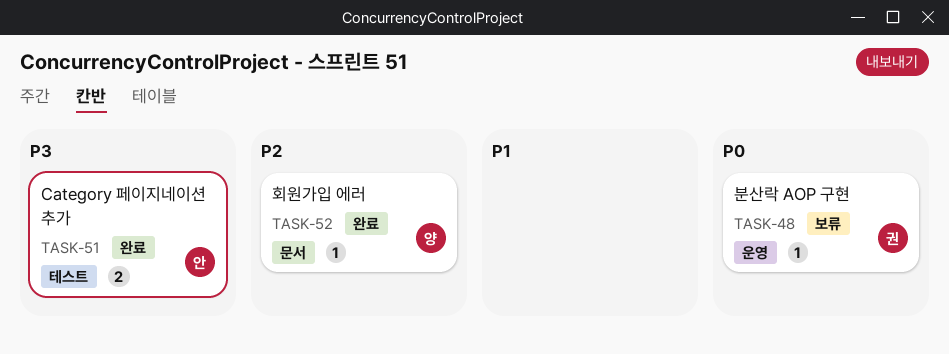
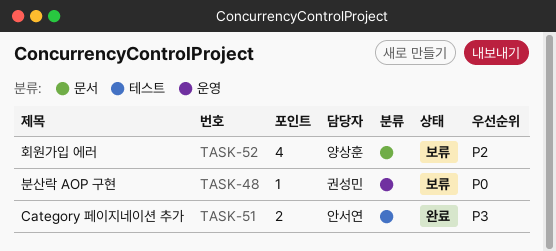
TASK-52, status: 완료 -> 보류
TASK-52, estimate: 1 -> 4

